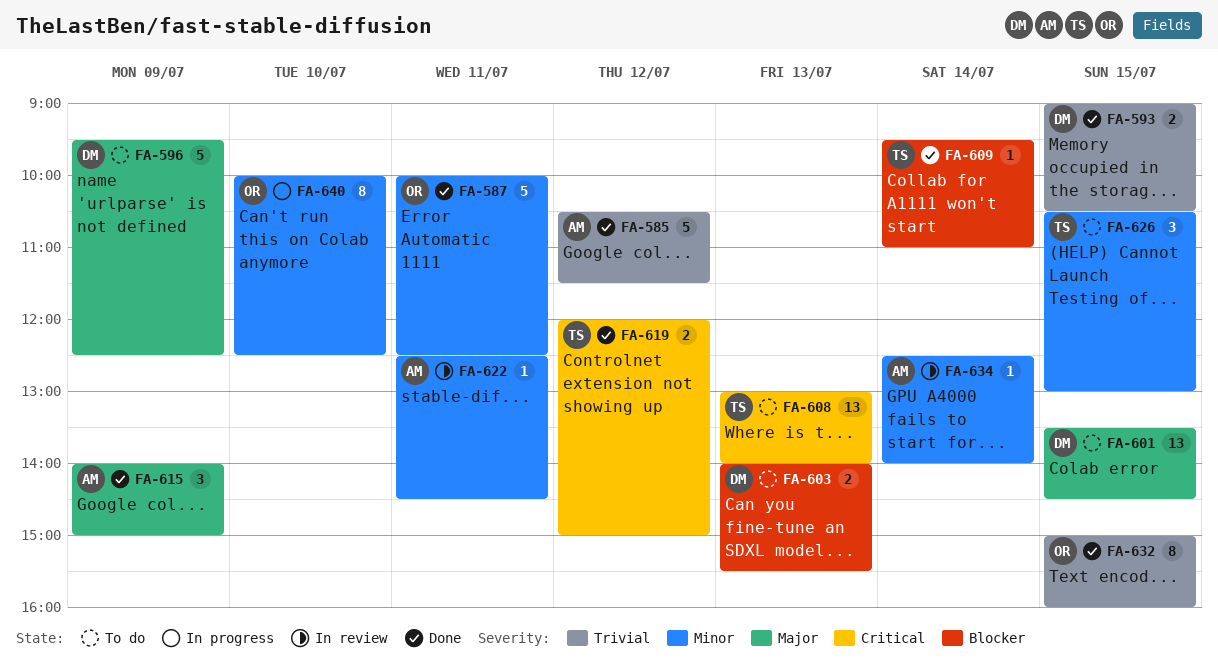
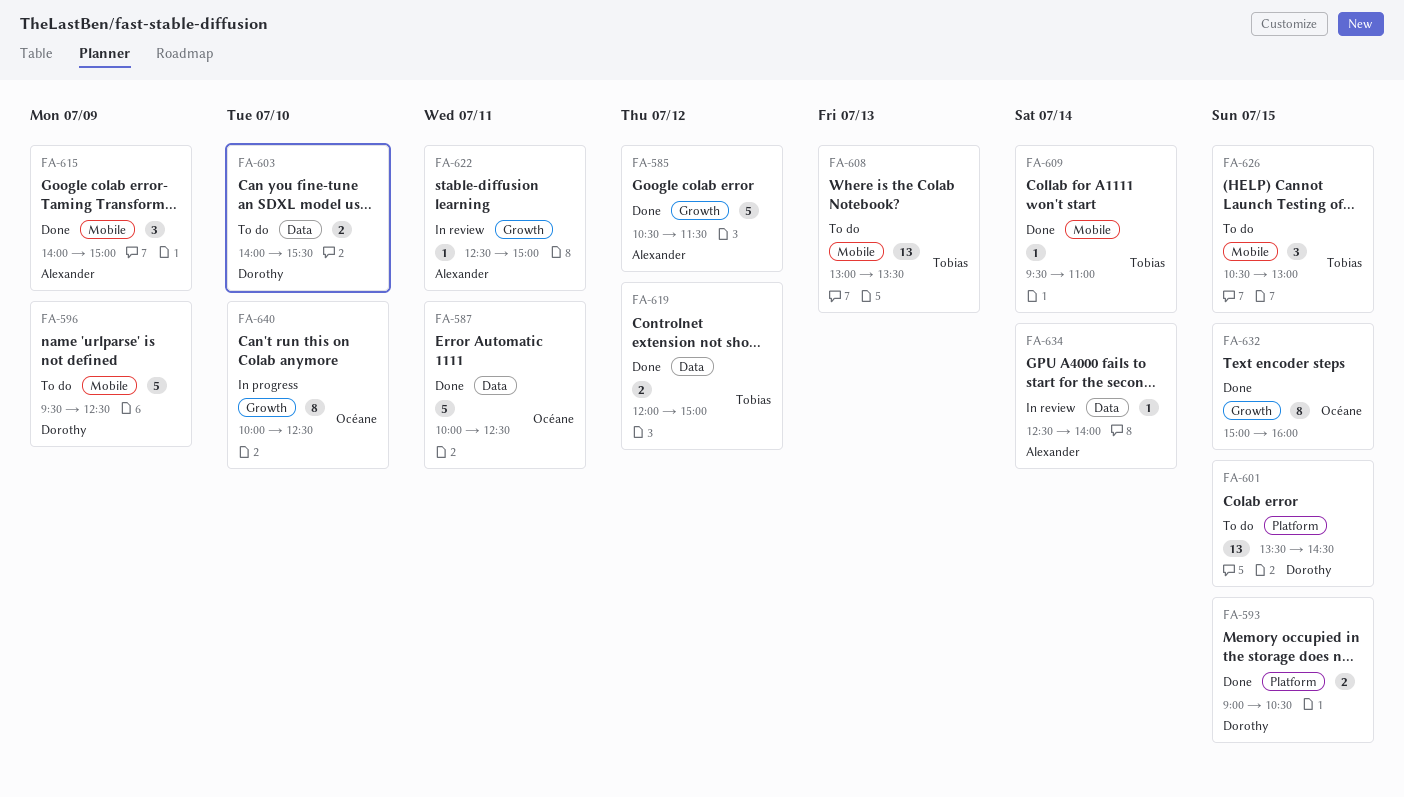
FA-603, day: Jul 13 -> Jul 10
FA-608, ends: 14:00 -> 13:30
FA-622, ends: 14:30 -> 15:00

